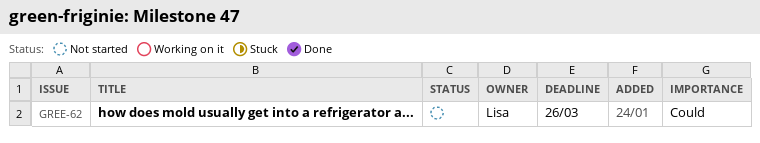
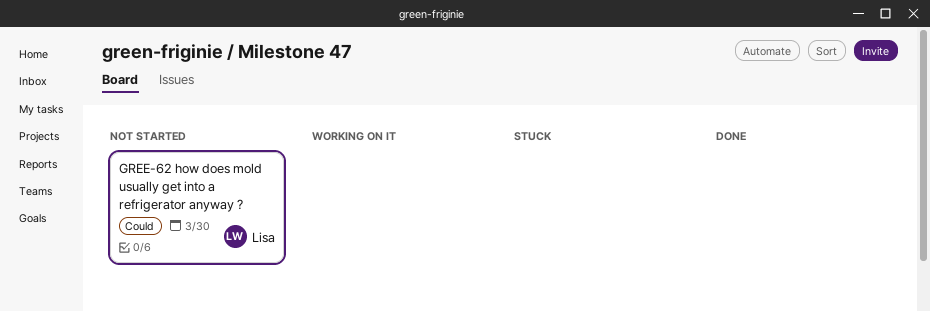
GREE-62, due: Mar 26 -> Mar 30

